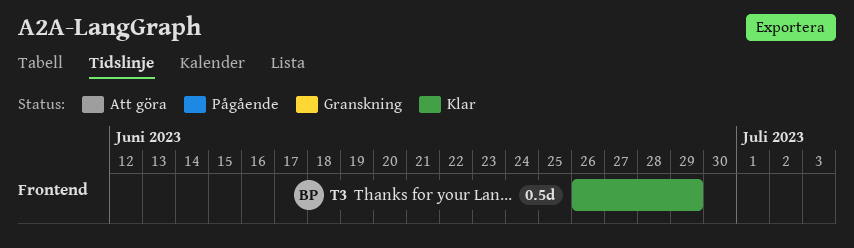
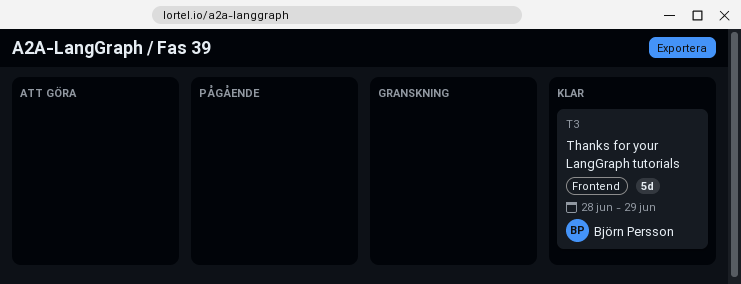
T3, estimate: 0.5d -> 5d
T3, start: Jun 26 -> Jun 28

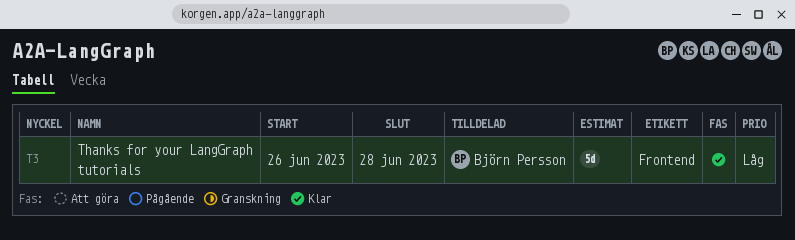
T3, start: Jun 28 -> Jun 26
T3, due: Jun 29 -> Jun 28

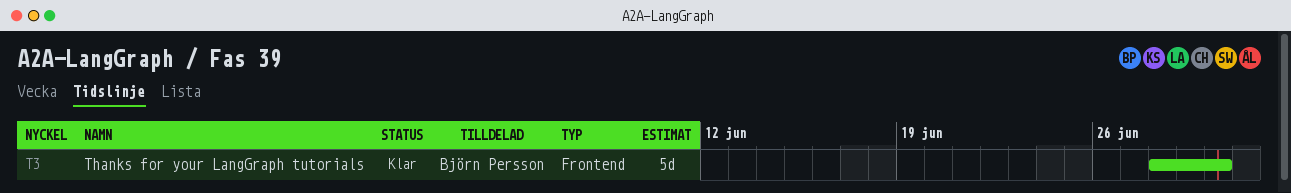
T3, start: Jun 26 -> Jun 28
T3, due: Jun 28 -> Jun 30

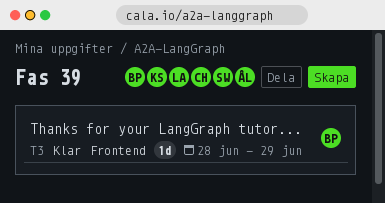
T3, estimate: 5d -> 1d
T3, due: Jun 30 -> Jun 29

